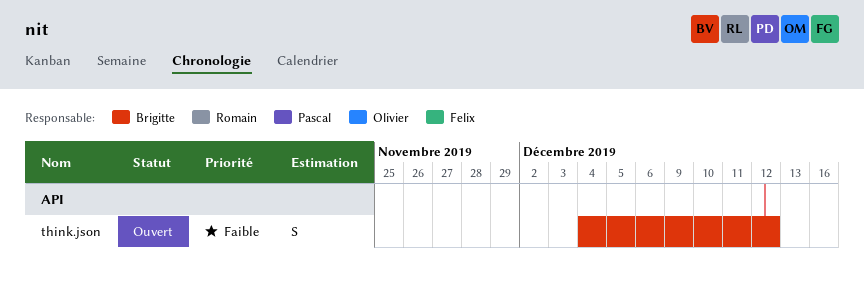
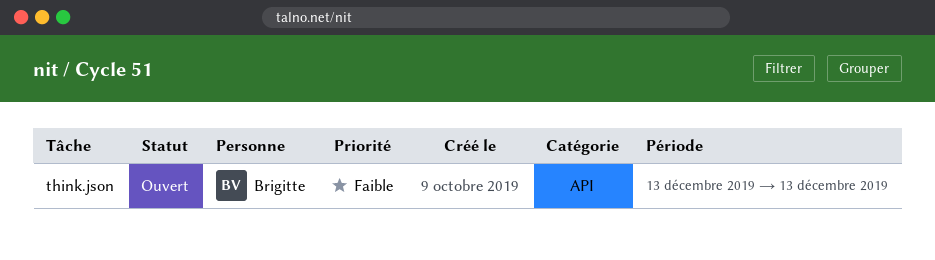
think.json, start: Dec 4 -> Dec 13
think.json, due: Dec 12 -> Dec 13

